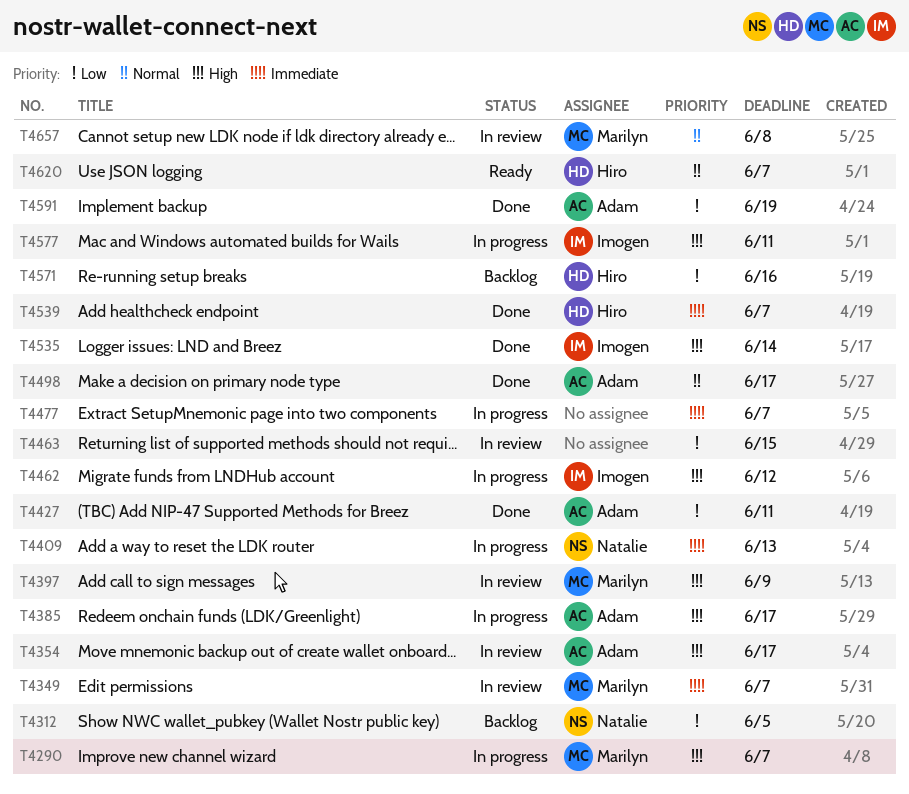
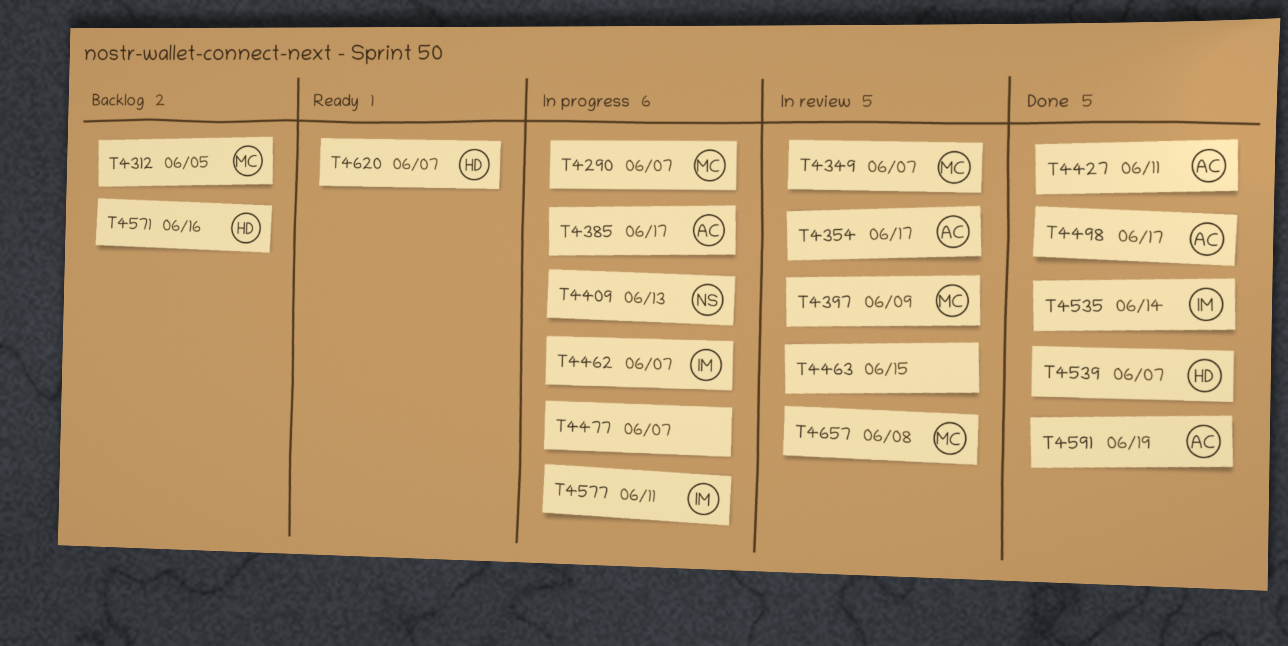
T4312, owner: Natalie -> Marilyn
T4462, due: Jun 12 -> Jun 7

